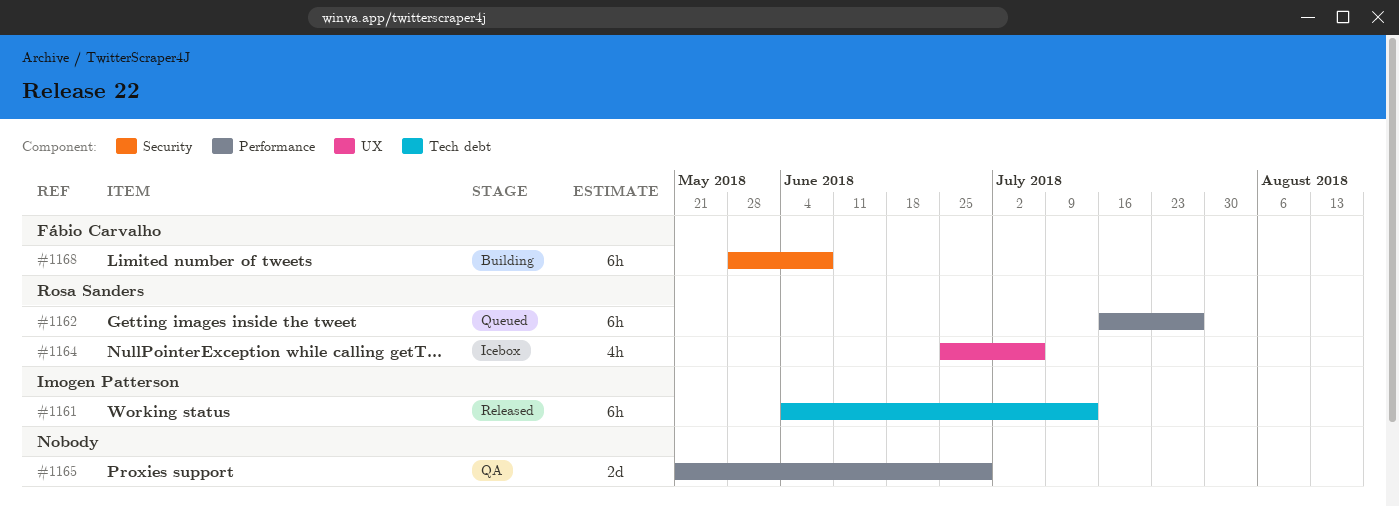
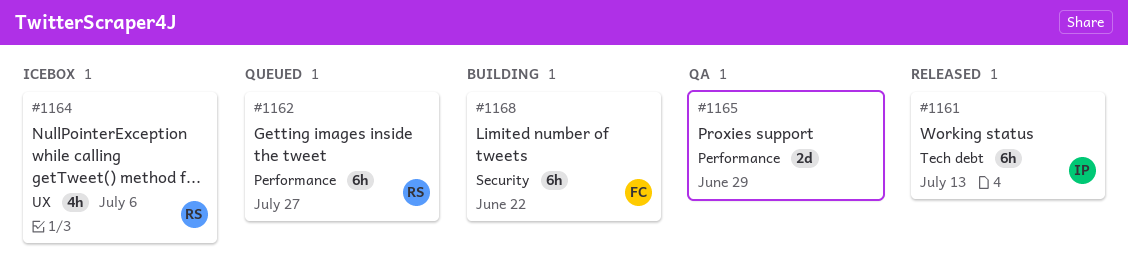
#1168, due: Jun 8 -> Jun 22

